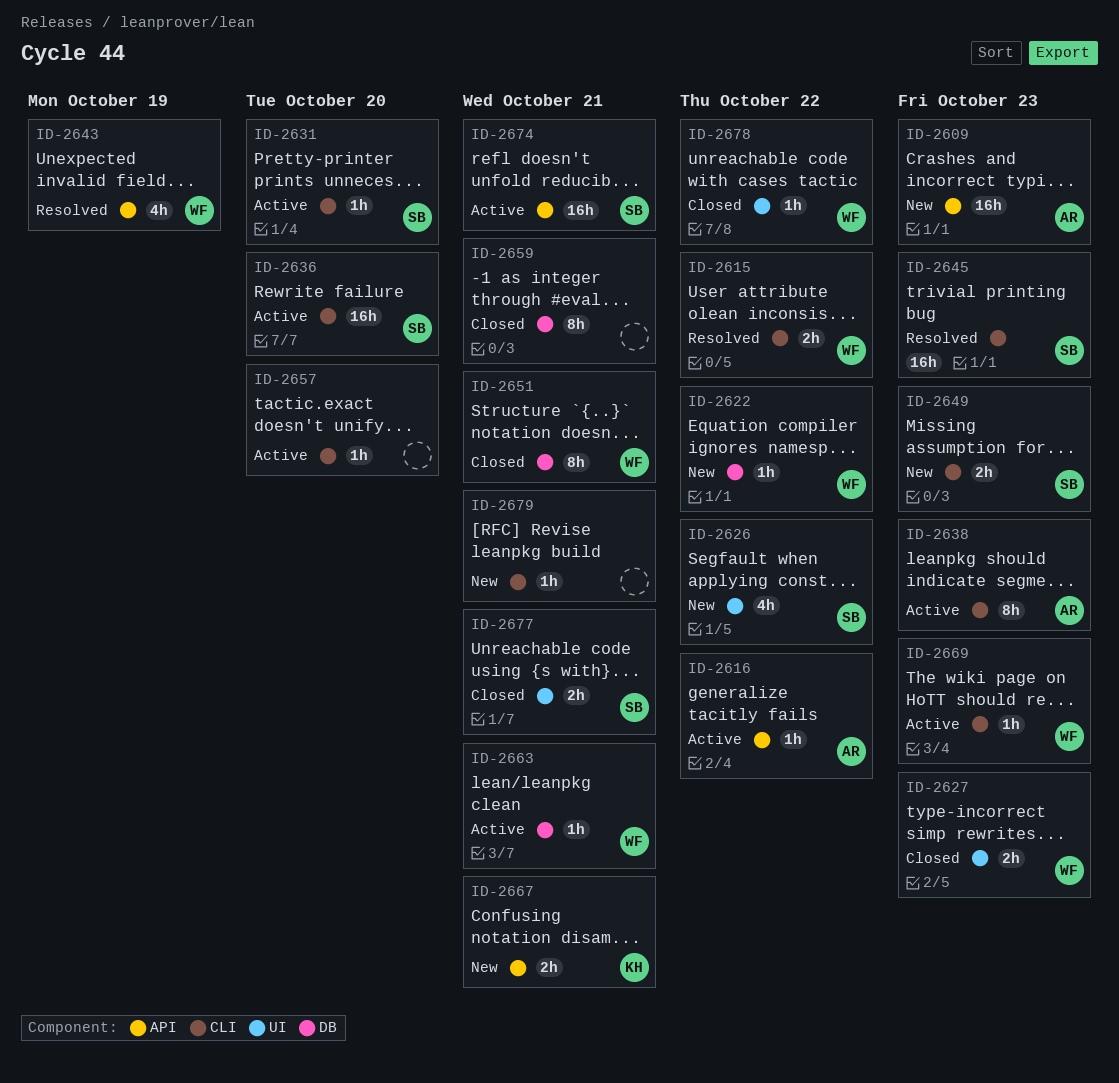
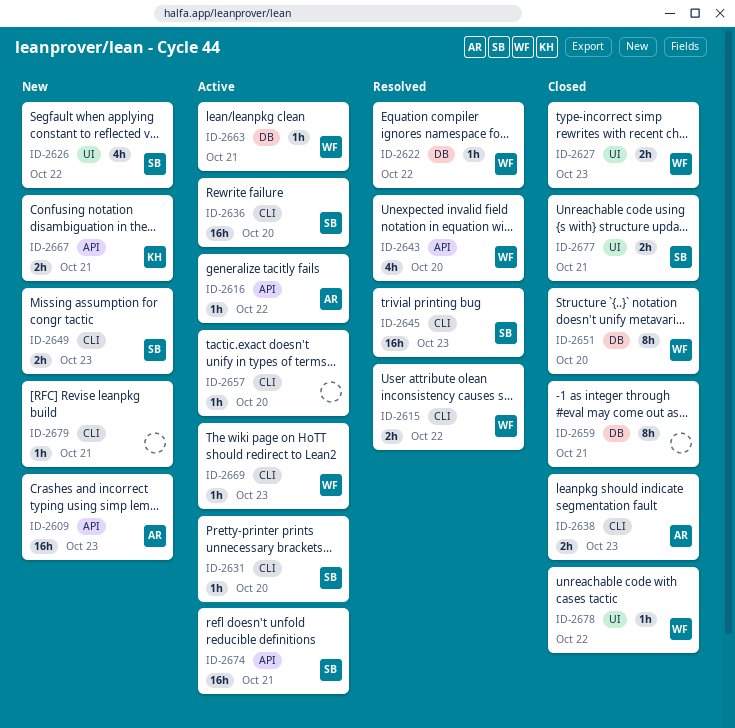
ID-2622, status: New -> Resolved
ID-2638, status: Active -> Closed
ID-2638, estimate: 8h -> 2h
ID-2643, due: Oct 19 -> Oct 20
ID-2651, due: Oct 21 -> Oct 20

